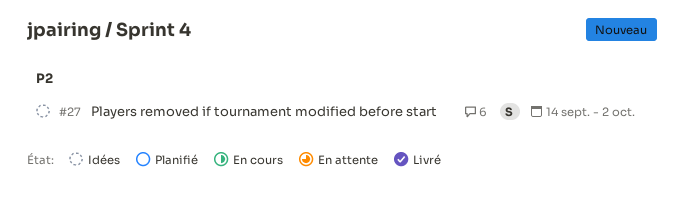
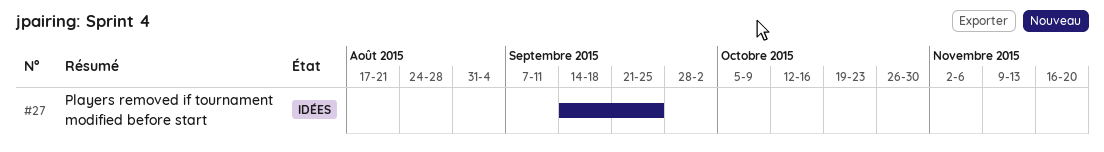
#27, due: Oct 2 -> Sep 25

